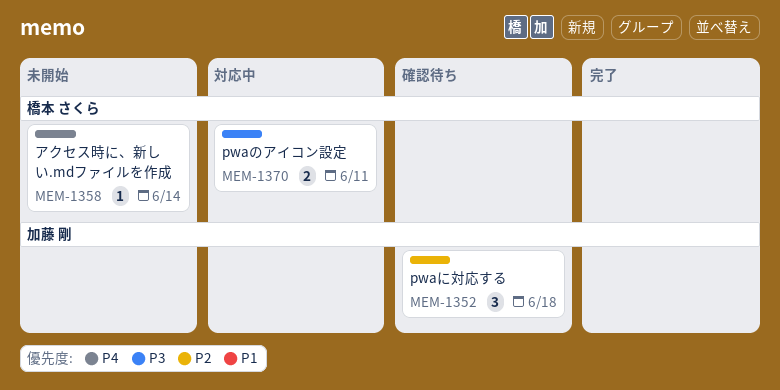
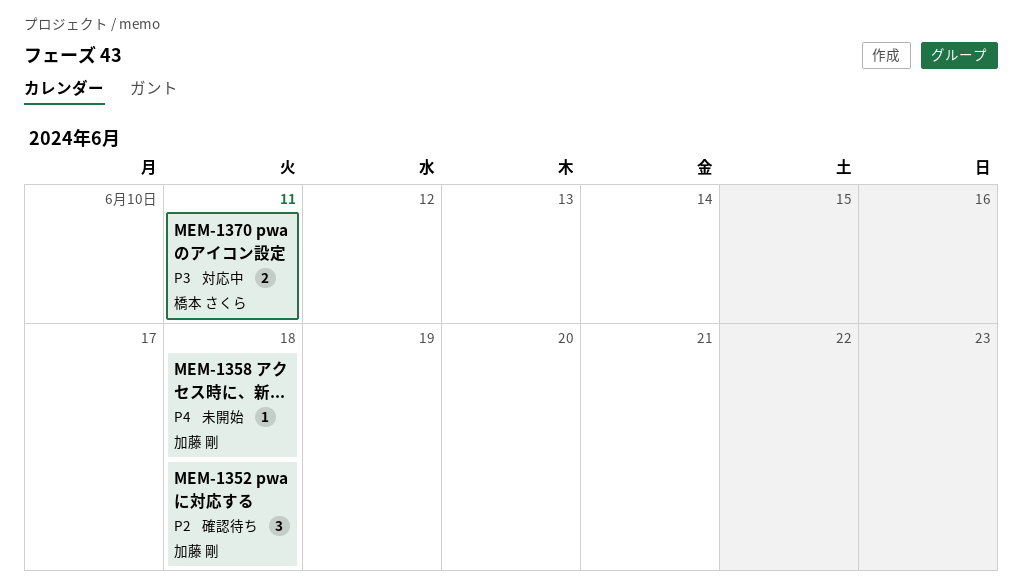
MEM-1358, owner: 橋本 さくら -> 加藤 剛
MEM-1358, due: Jun 14 -> Jun 18

